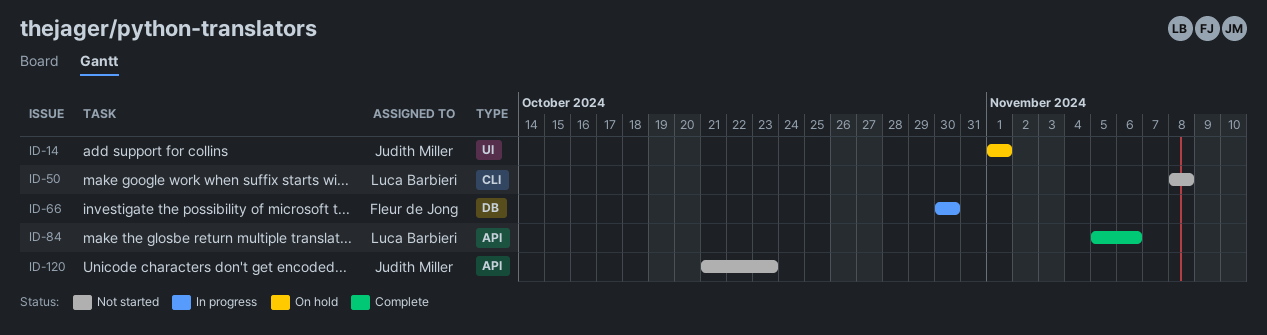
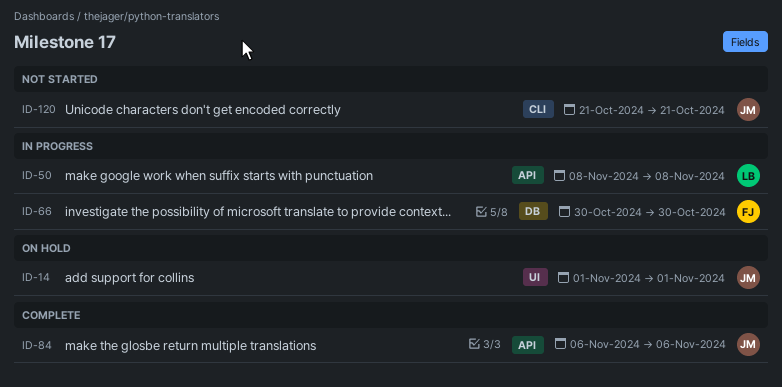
ID-50, status: Not started -> In progress
ID-50, label: CLI -> API
ID-84, owner: Luca Barbieri -> Judith Miller
ID-84, start: Nov 5 -> Nov 6
ID-120, label: API -> CLI
ID-120, due: Oct 23 -> Oct 21

